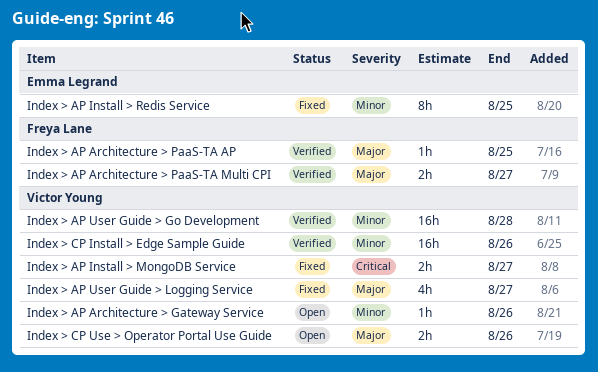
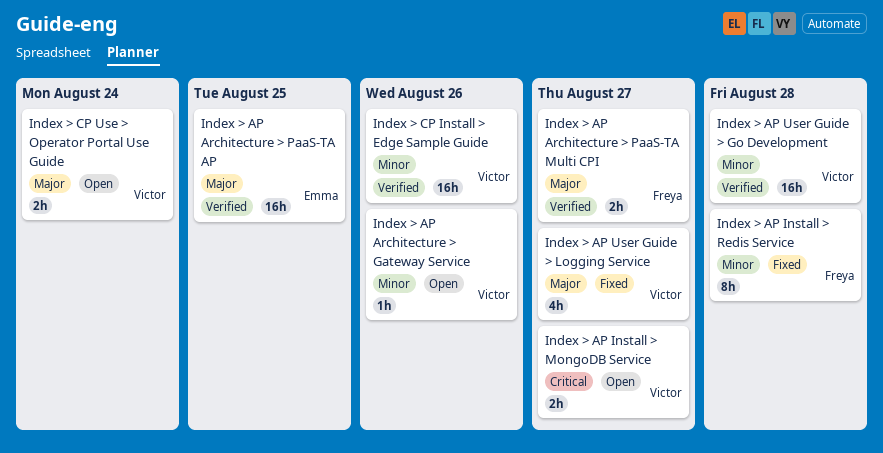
Index > AP Architecture > PaaS-TA AP, owner: Freya Lane -> Emma Legrand
Index > AP Architecture > PaaS-TA AP, estimate: 1h -> 16h
Index > AP Install > MongoDB Service, status: Fixed -> Open
Index > AP Install > Redis Service, owner: Emma Legrand -> Freya Lane
Index > AP Install > Redis Service, due: Aug 25 -> Aug 28
Index > CP Use > Operator Portal Use Guide, due: Aug 26 -> Aug 24

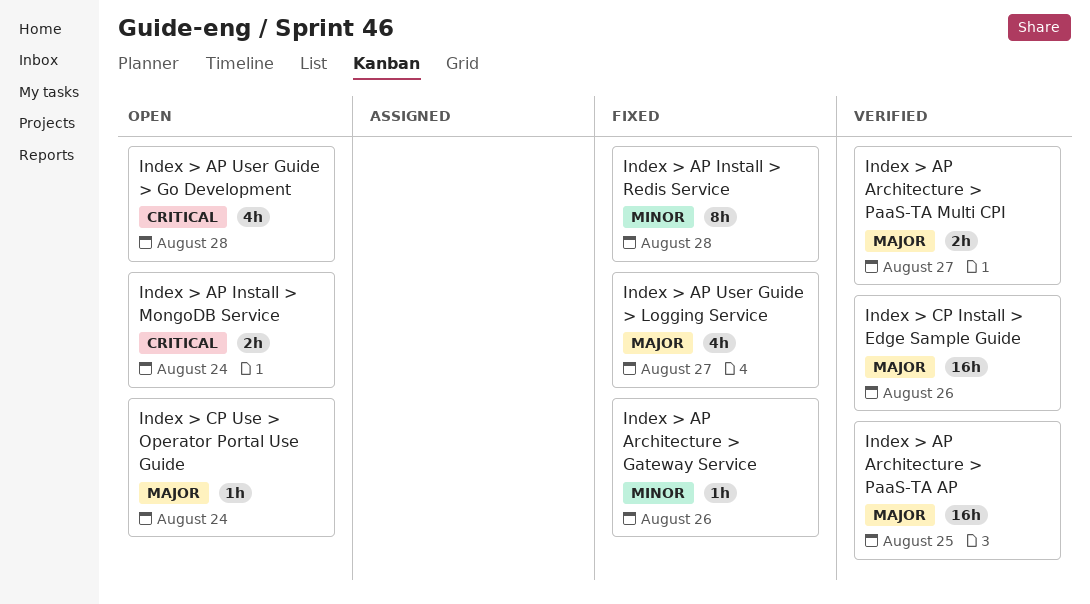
Index > AP Architecture > Gateway Service, status: Open -> Fixed
Index > AP Install > MongoDB Service, due: Aug 27 -> Aug 24
Index > AP User Guide > Go Development, status: Verified -> Open
Index > AP User Guide > Go Development, priority: Minor -> Critical
Index > AP User Guide > Go Development, estimate: 16h -> 4h
Index > CP Install > Edge Sample Guide, priority: Minor -> Major
Index > CP Use > Operator Portal Use Guide, estimate: 2h -> 1h

